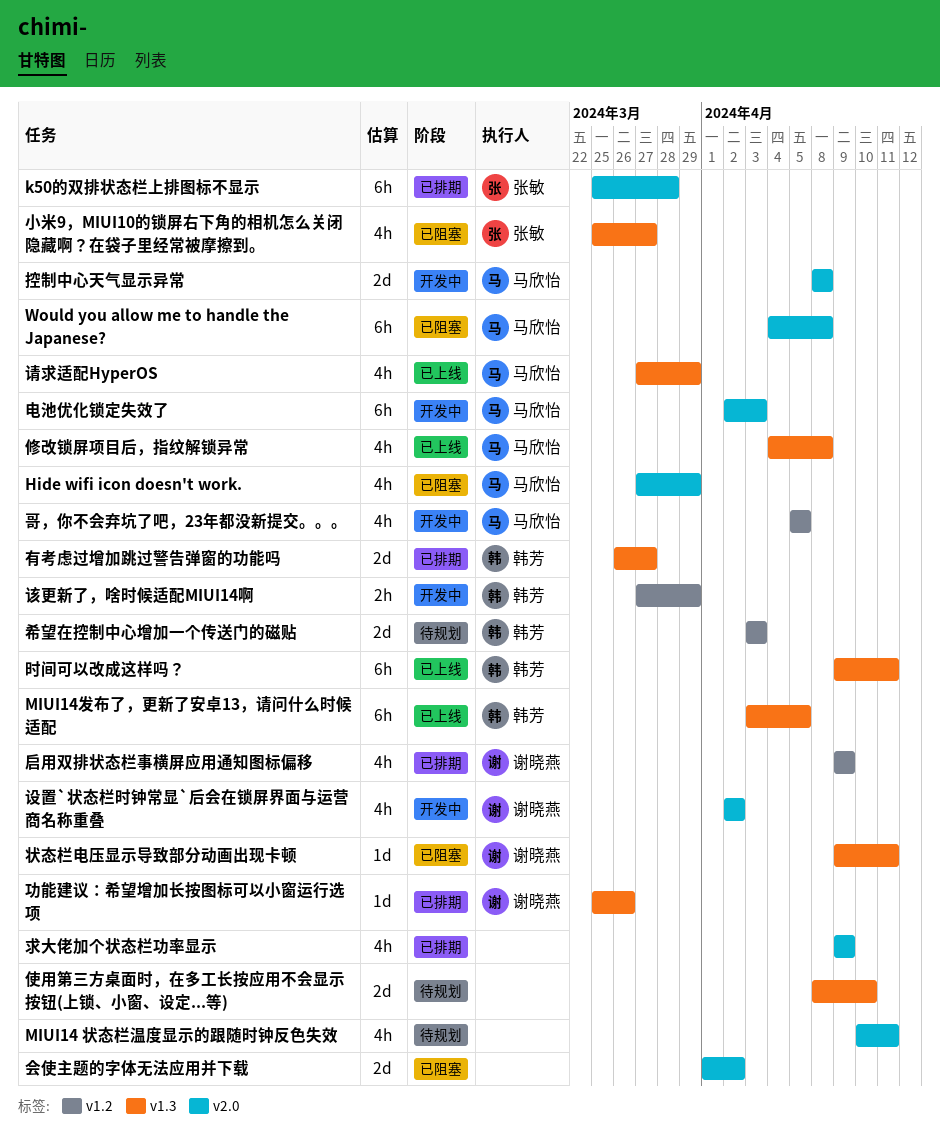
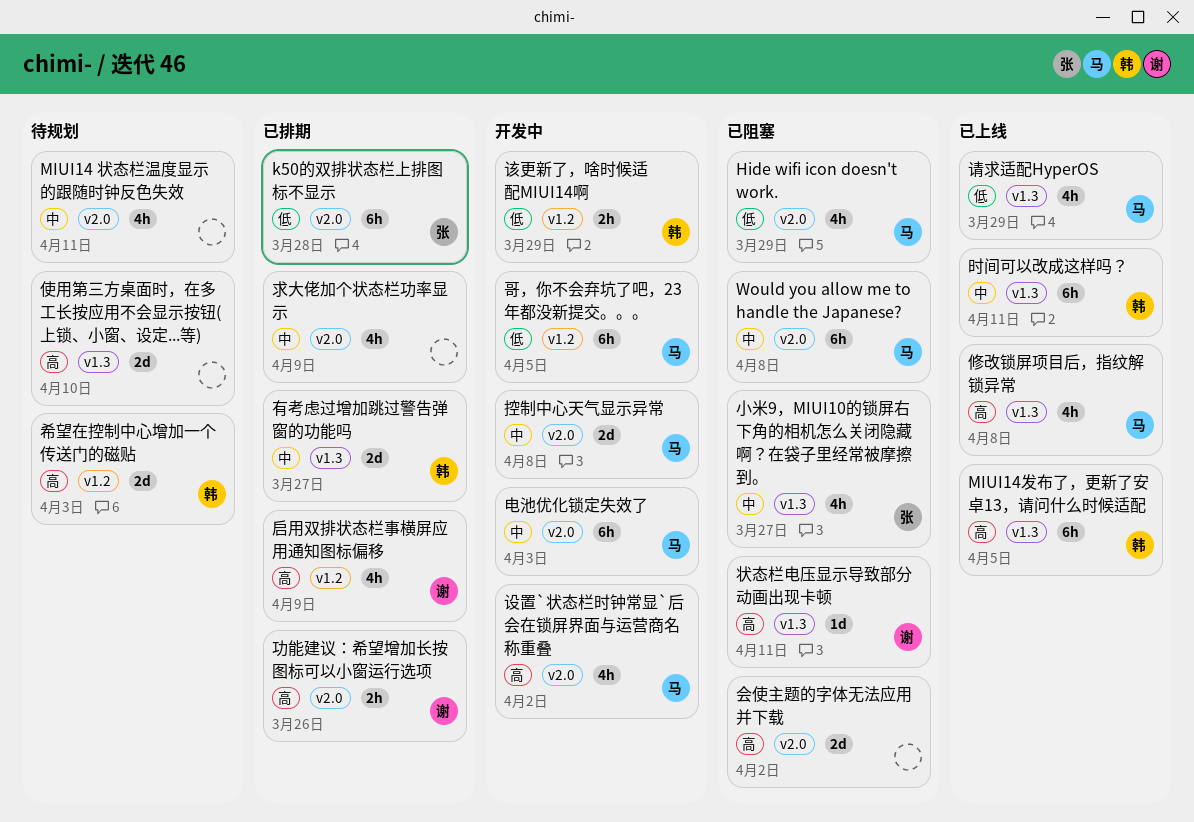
功能建议：希望增加长按图标可以小窗运行选项, label: v1.3 -> v2.0
功能建议：希望增加长按图标可以小窗运行选项, estimate: 1d -> 2h
哥，你不会弃坑了吧，23年都没新提交。。。, estimate: 4h -> 6h
设置`状态栏时钟常显`后会在锁屏界面与运营商名称重叠, owner: 谢晓燕 -> 马欣怡

